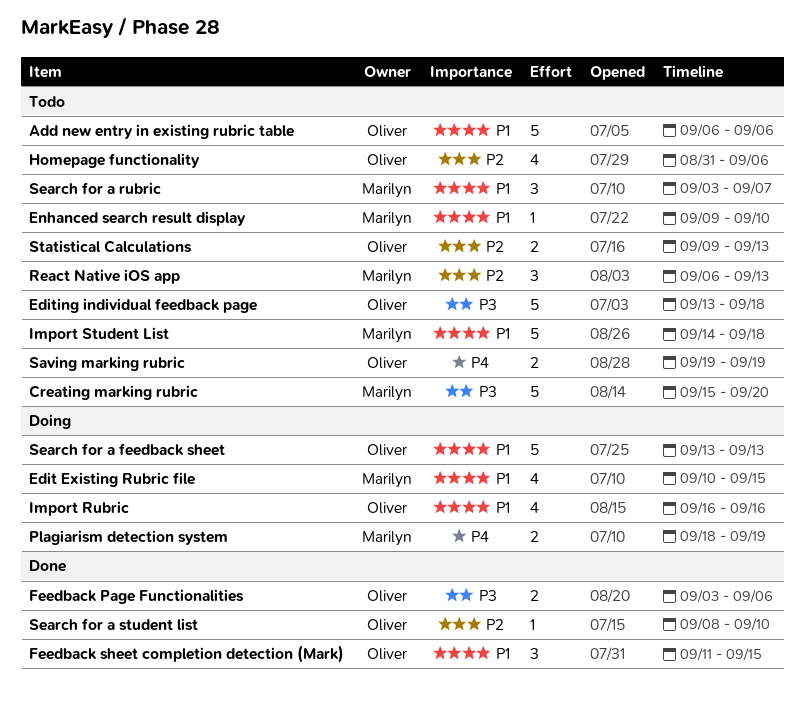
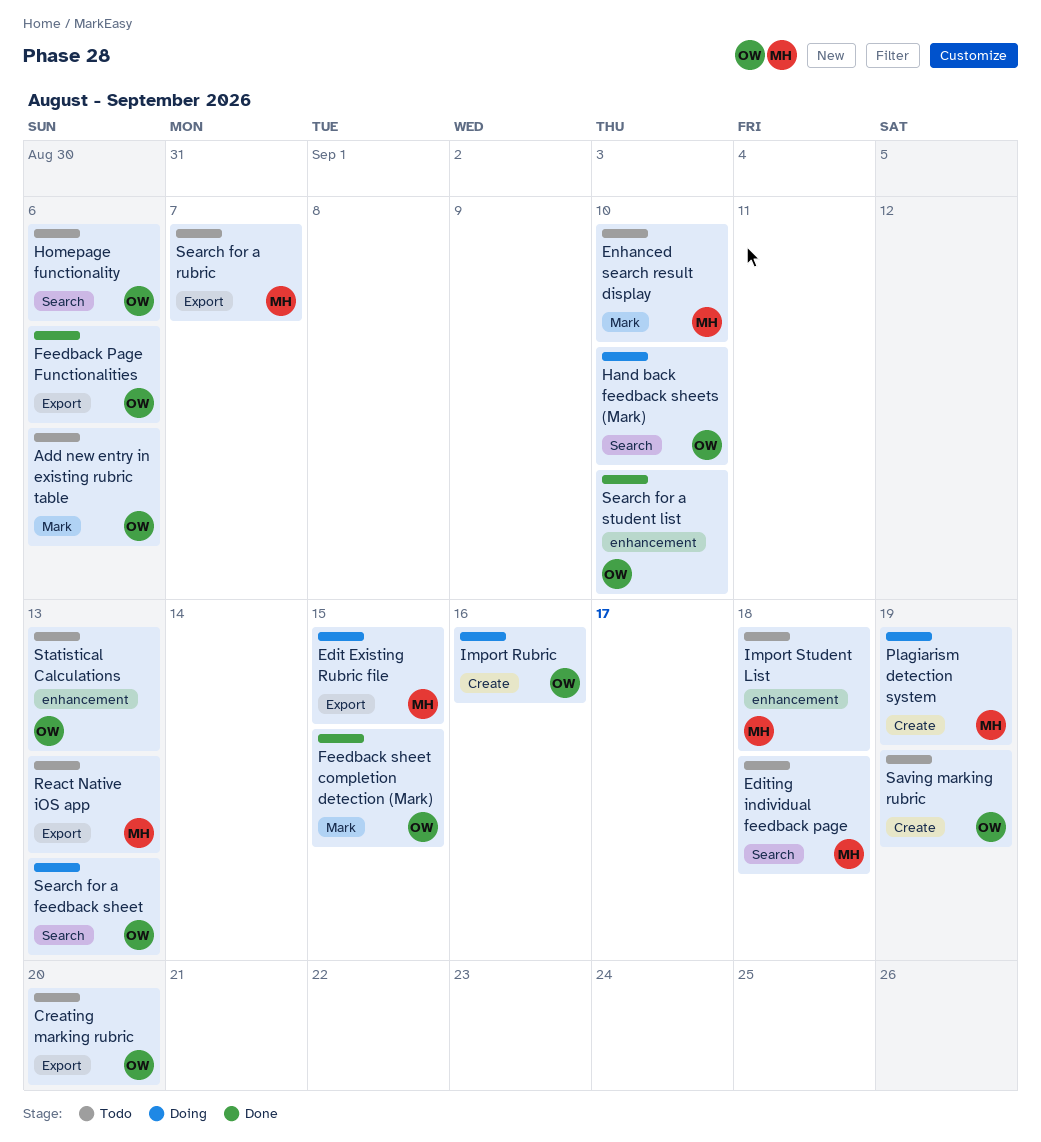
Creating marking rubric, owner: Marilyn -> Oliver
Editing individual feedback page, owner: Oliver -> Marilyn
Hand back feedback sheets (Mark): none -> present

